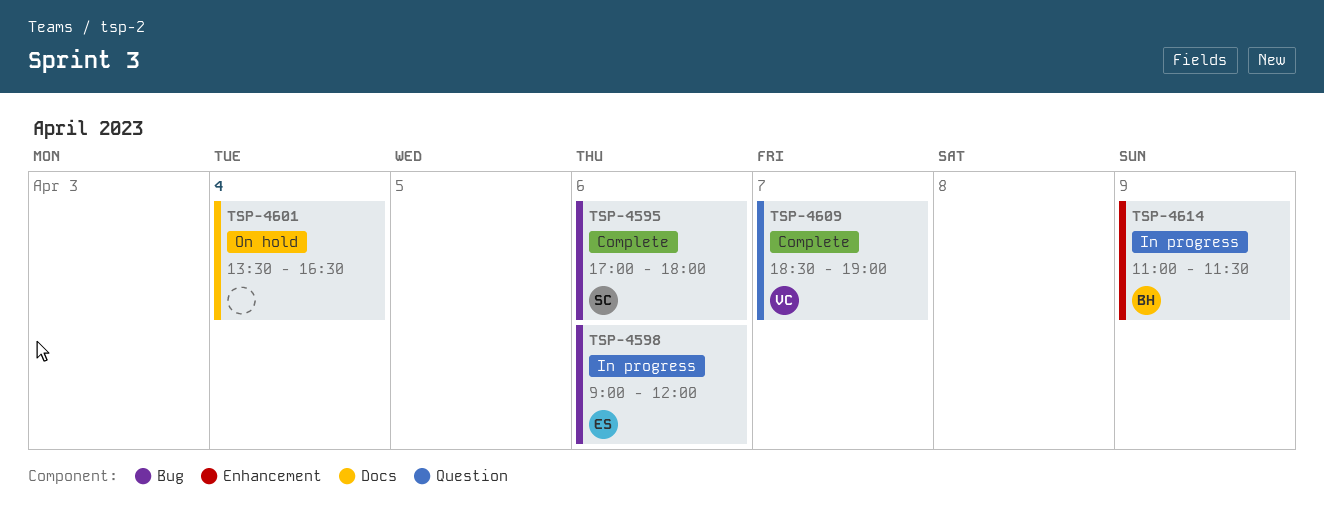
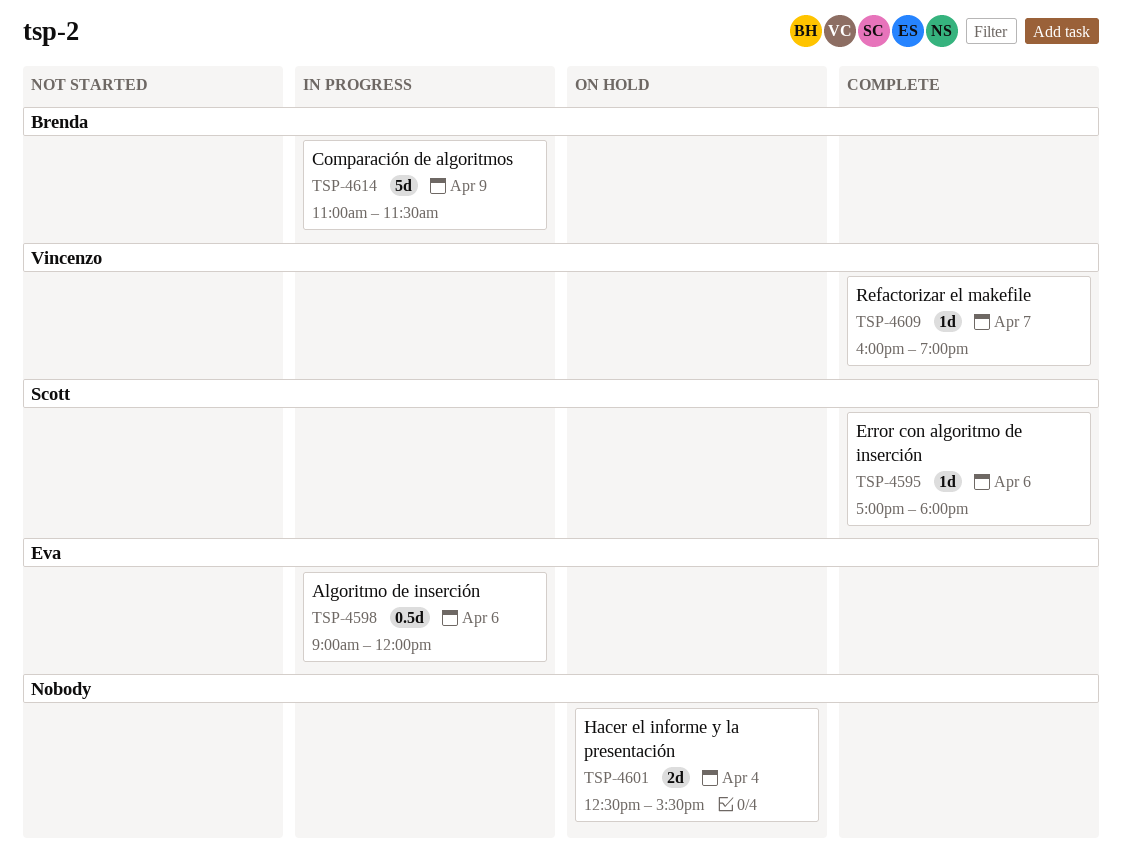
TSP-4601, begins: 13:30 -> 12:30
TSP-4601, ends: 16:30 -> 15:30
TSP-4609, begins: 18:30 -> 16:00

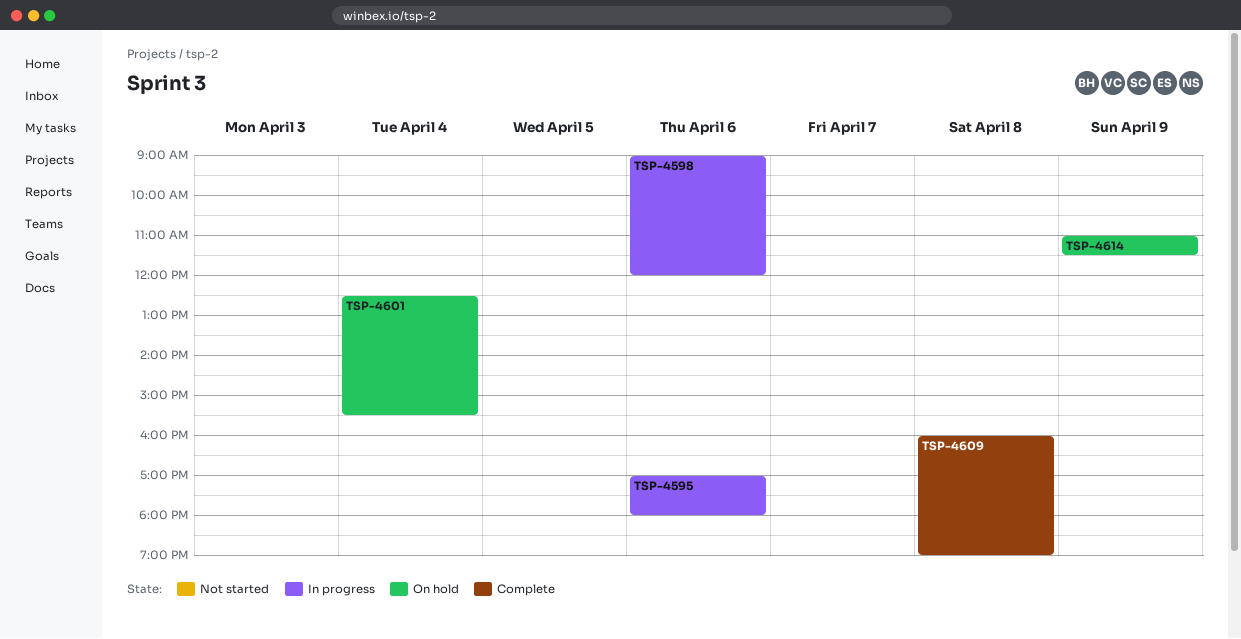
TSP-4595, status: Complete -> In progress
TSP-4609, day: Apr 7 -> Apr 8
TSP-4614, status: In progress -> On hold

